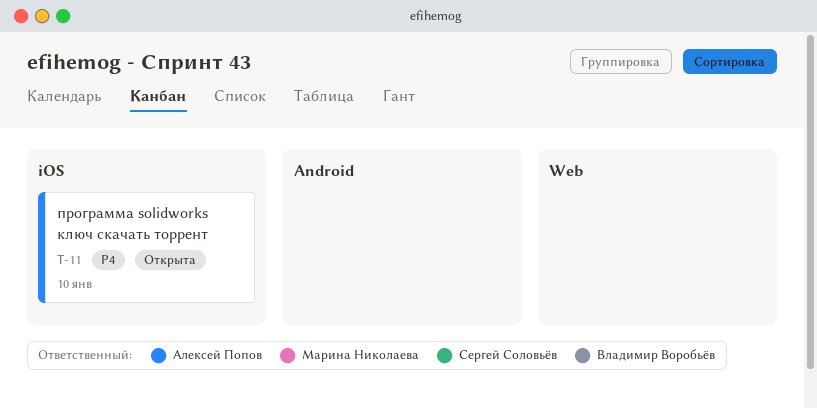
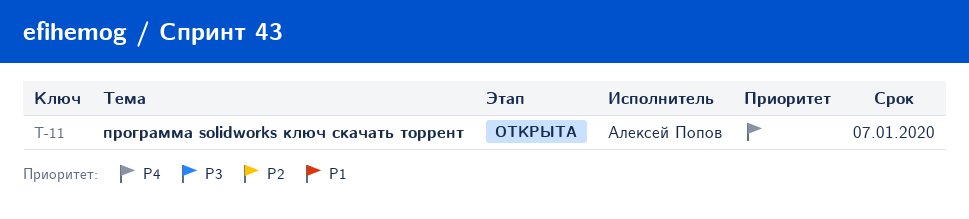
T-11, due: Jan 10 -> Jan 7

